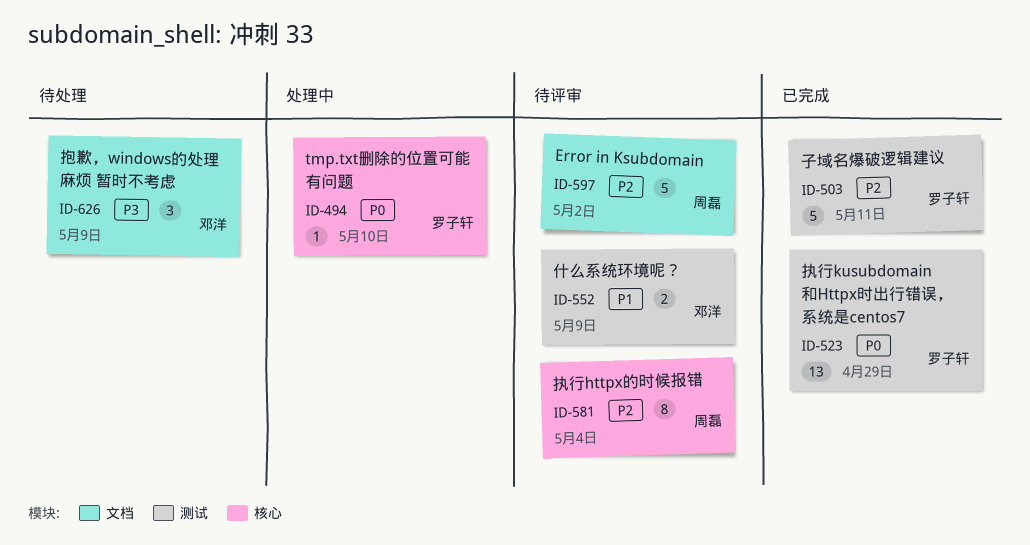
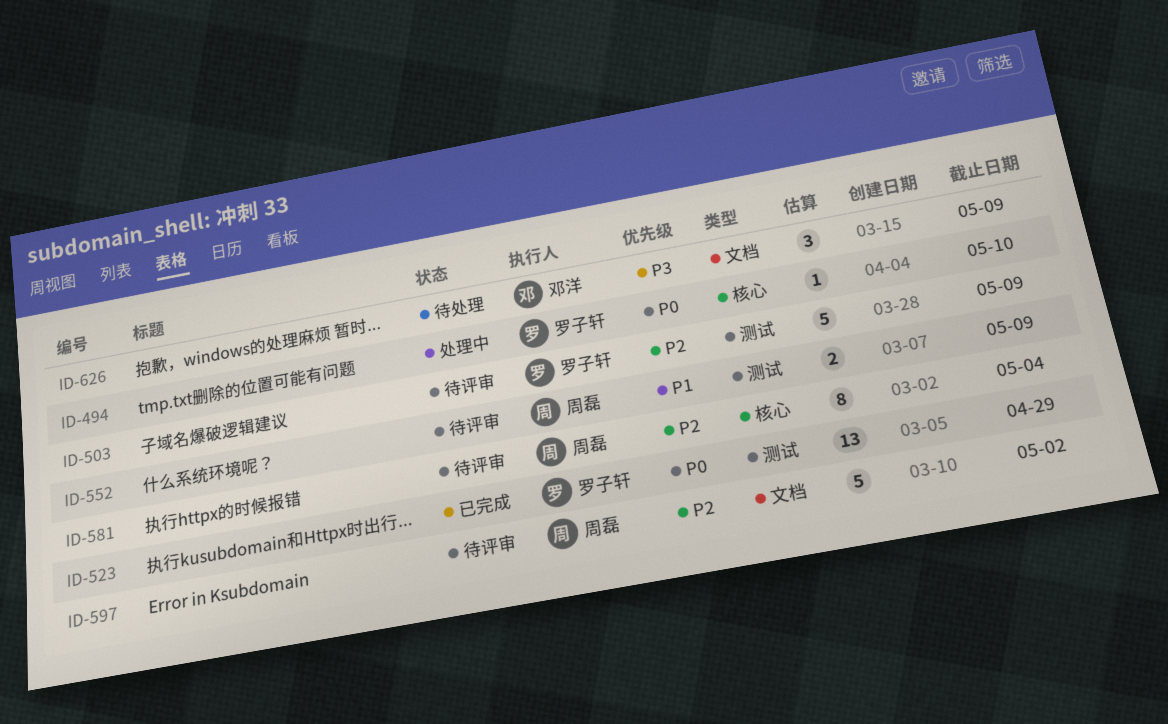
ID-503, status: 已完成 -> 待评审
ID-503, due: May 11 -> May 9
ID-552, owner: 邓洋 -> 周磊

